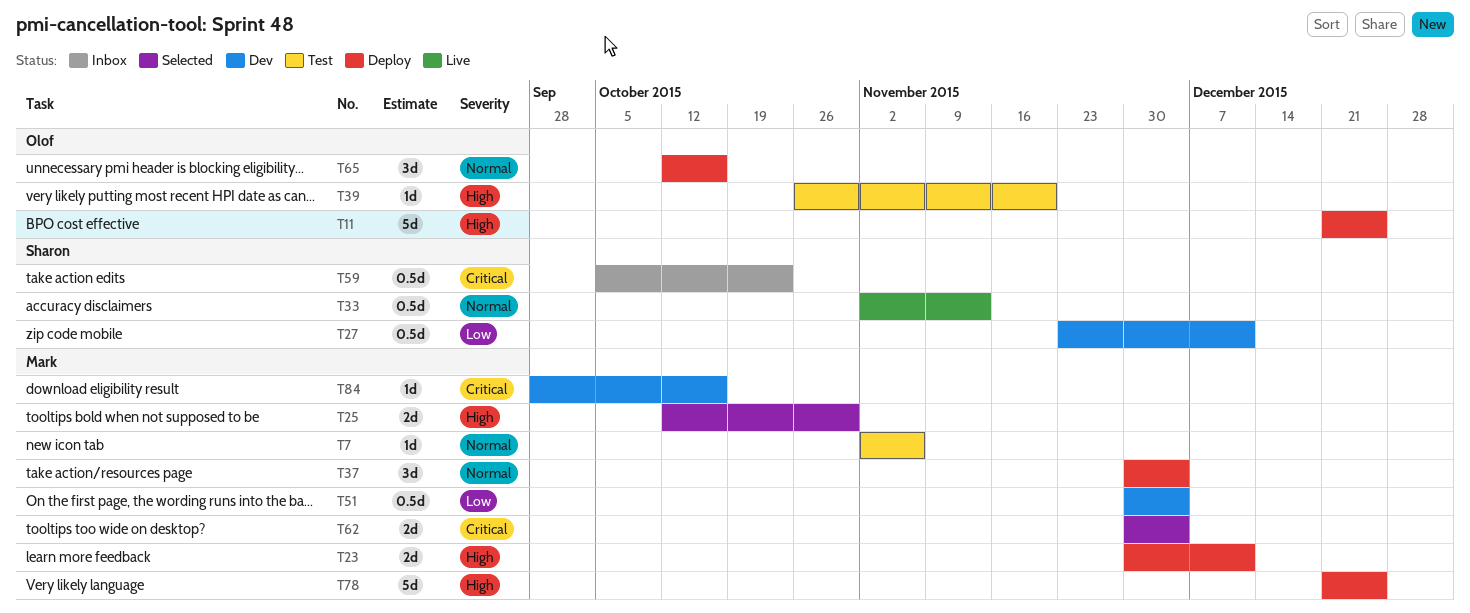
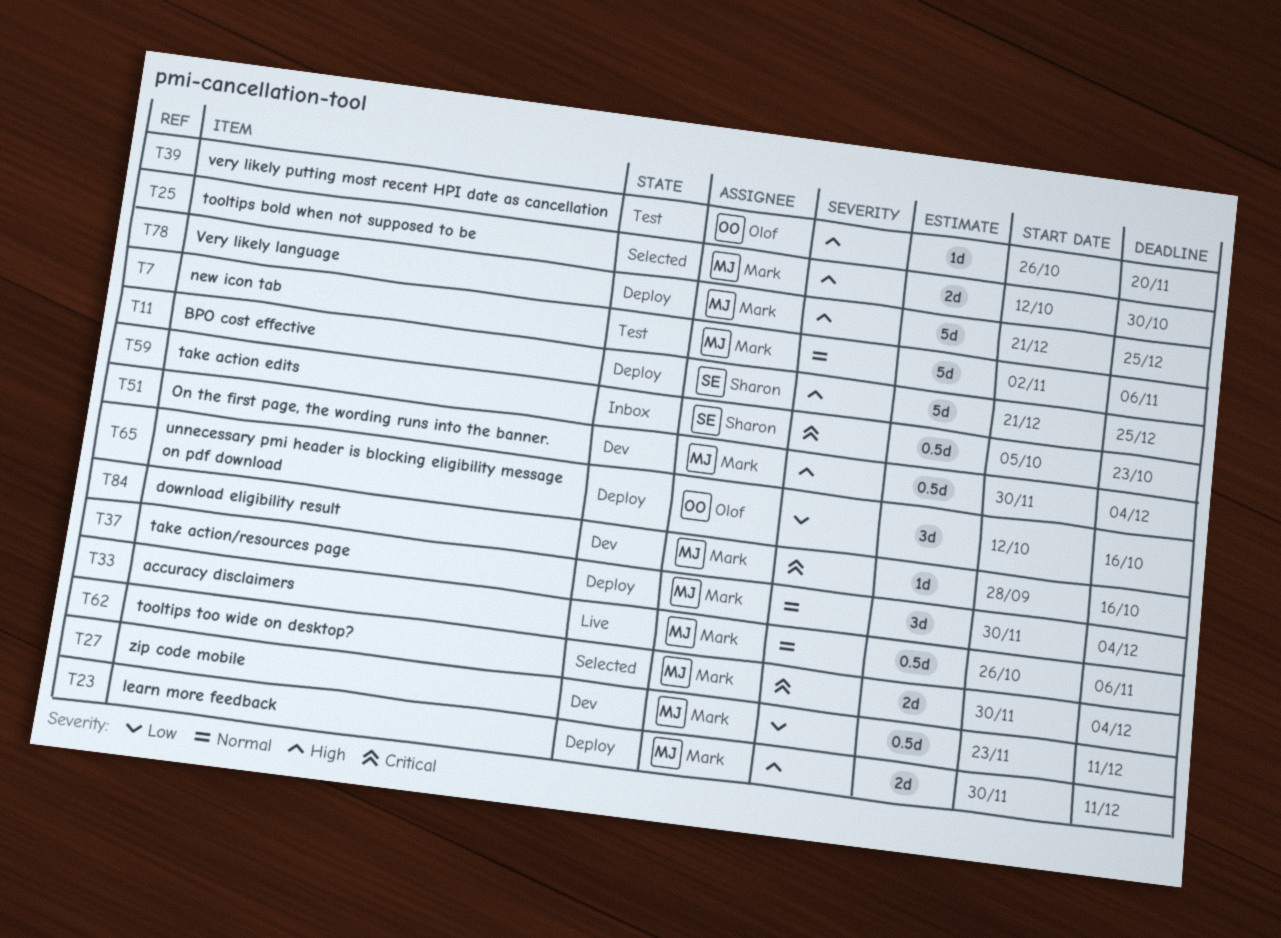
T7, estimate: 1d -> 5d
T11, owner: Olof -> Sharon
T27, owner: Sharon -> Mark
T33, owner: Sharon -> Mark
T33, start: Nov 2 -> Oct 26
T33, due: Nov 13 -> Nov 6
T51, priority: Low -> High
T65, priority: Normal -> Low

